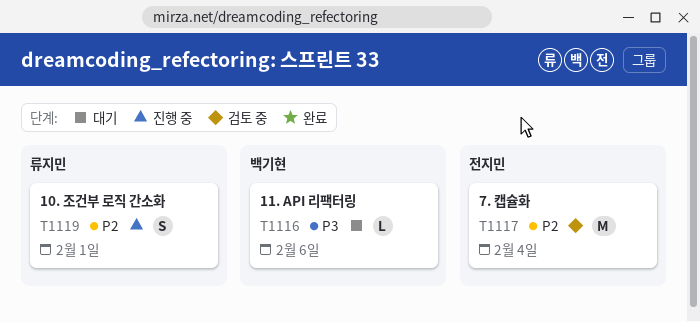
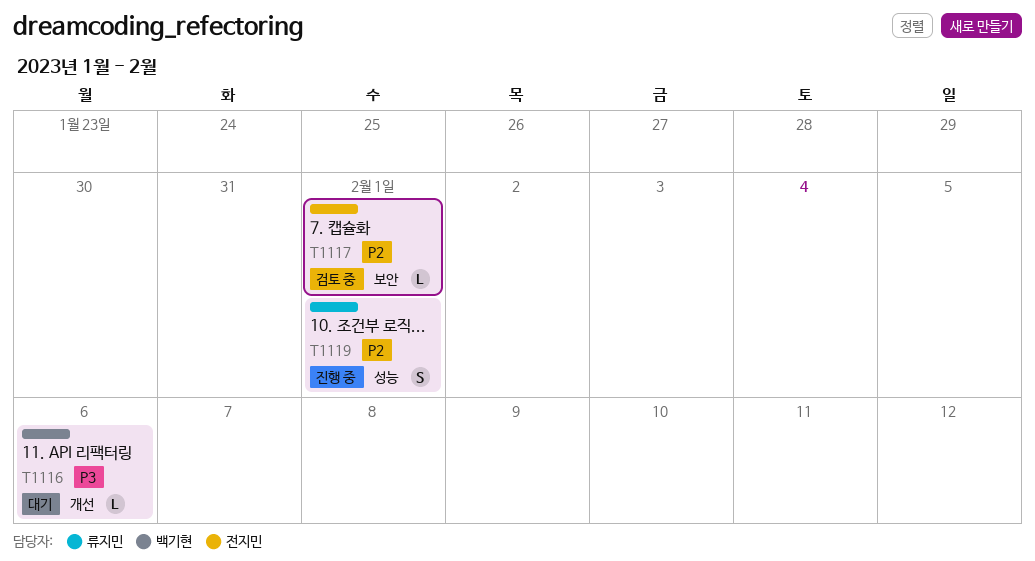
T1117, estimate: M -> L
T1117, due: Feb 4 -> Feb 1

